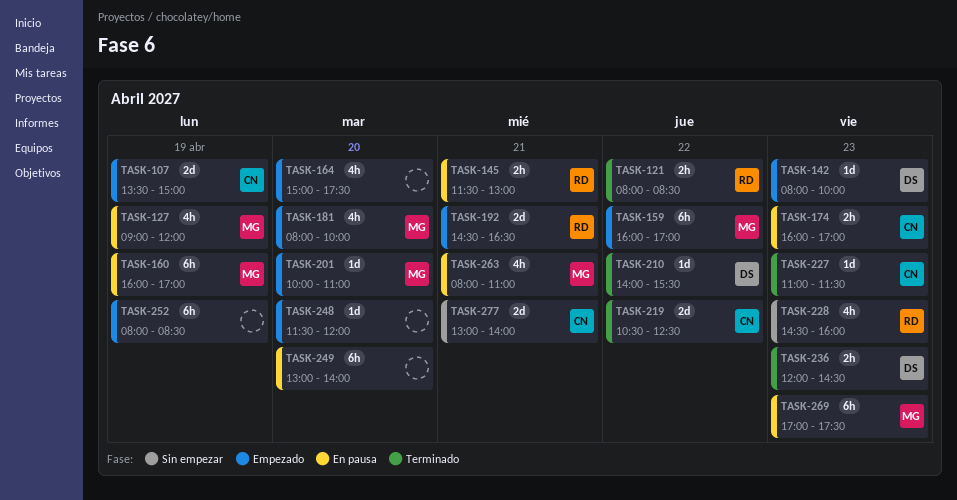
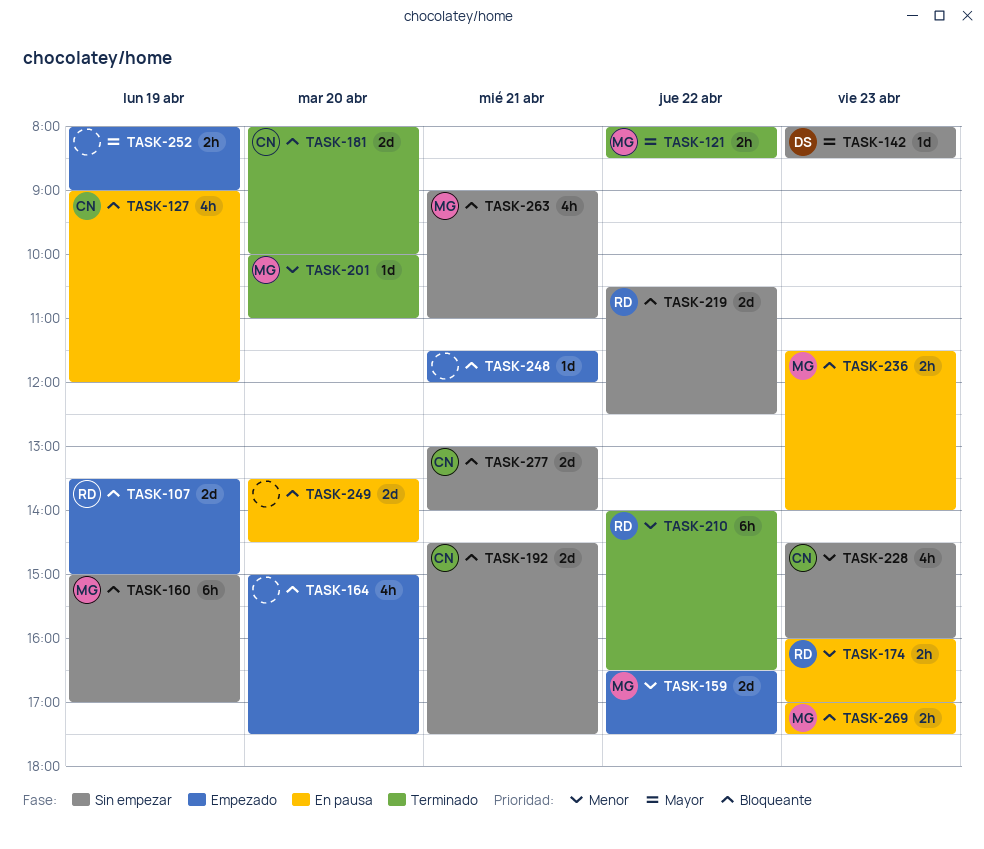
TASK-107, owner: CN -> RD
TASK-121, owner: RD -> MG
TASK-127, owner: MG -> CN
TASK-142, status: Empezado -> Sin empezar
TASK-142, ends: 10:00 -> 08:30
TASK-145: present -> none
TASK-159, estimate: 6h -> 2d
TASK-159, begins: 16:00 -> 16:30
TASK-159, ends: 17:00 -> 17:30
TASK-160, status: En pausa -> Sin empezar
TASK-160, begins: 16:00 -> 15:00
TASK-174, owner: CN -> RD
TASK-181, status: Empezado -> Terminado
TASK-181, owner: MG -> CN
TASK-181, estimate: 4h -> 2d
TASK-192, status: Empezado -> Sin empezar
TASK-192, owner: RD -> CN
TASK-192, ends: 16:30 -> 17:30
TASK-201, status: Empezado -> Terminado
TASK-210, owner: DS -> RD
TASK-210, estimate: 1d -> 6h
TASK-210, ends: 15:30 -> 16:30
TASK-219, status: Terminado -> Sin empezar
TASK-219, owner: CN -> RD
TASK-227: present -> none
TASK-228, owner: RD -> CN
TASK-236, status: Terminado -> En pausa
TASK-236, owner: DS -> MG
TASK-236, begins: 12:00 -> 11:30
TASK-236, ends: 14:30 -> 14:00
TASK-248, day: Apr 20 -> Apr 21
TASK-249, estimate: 6h -> 2d
TASK-249, begins: 13:00 -> 13:30
TASK-249, ends: 14:00 -> 14:30
TASK-252, estimate: 6h -> 2h
TASK-252, ends: 08:30 -> 09:00
TASK-263, status: En pausa -> Sin empezar
TASK-263, begins: 08:00 -> 09:00
TASK-269, estimate: 6h -> 2h

